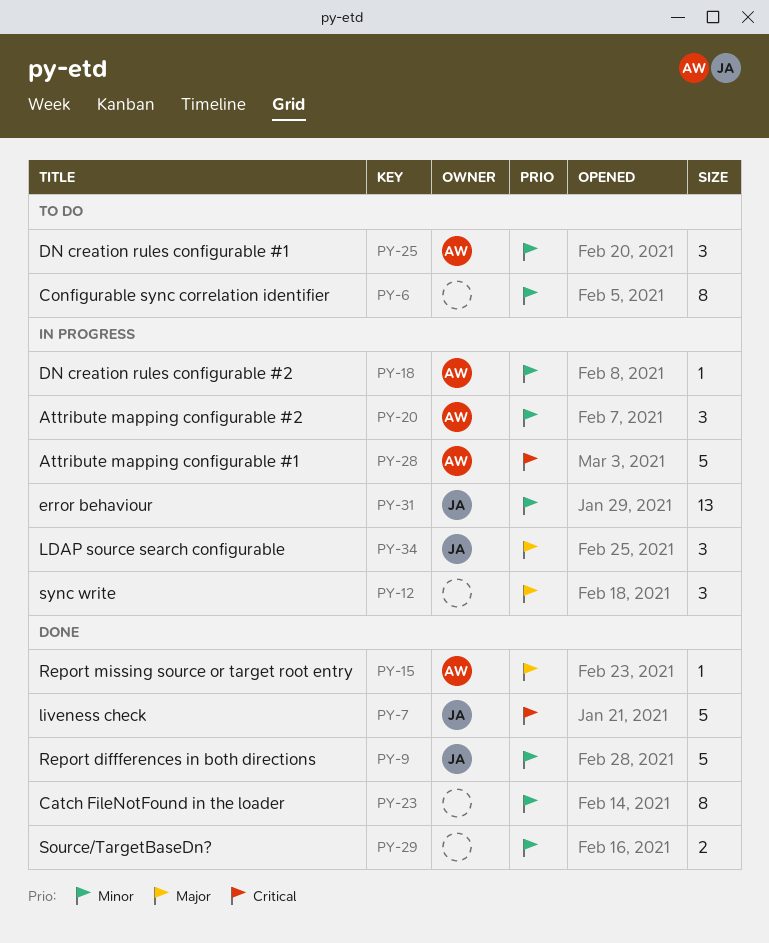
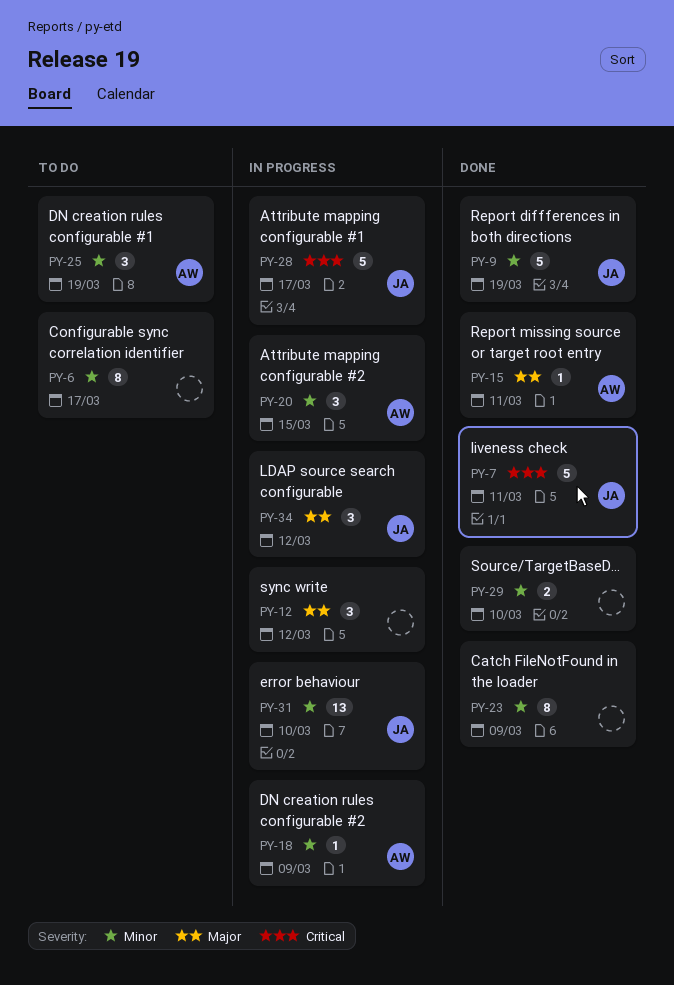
PY-28, owner: AW -> JA

